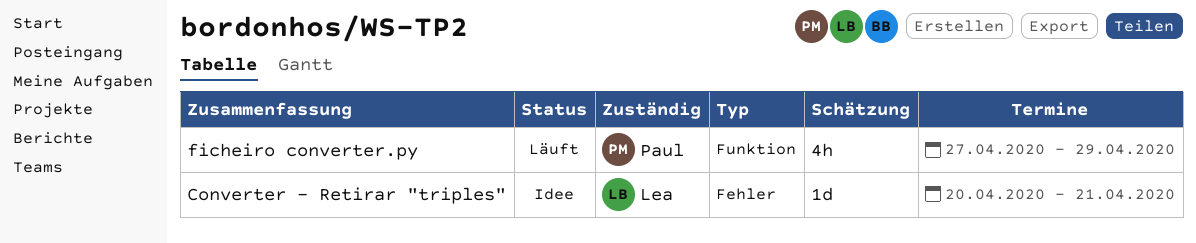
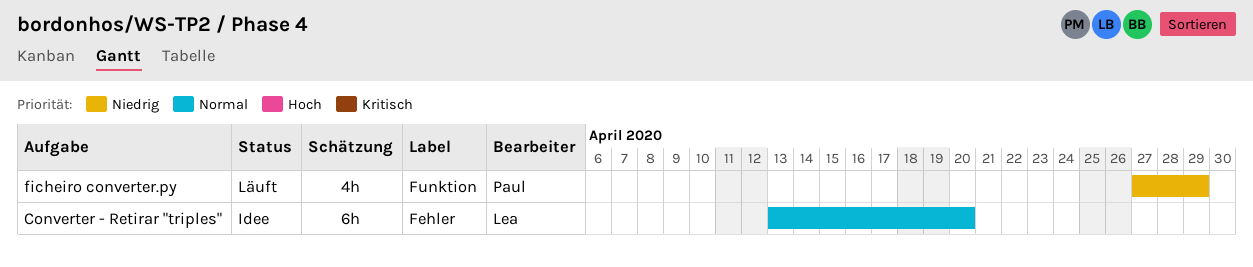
Converter - Retirar "triples", estimate: 1d -> 6h
Converter - Retirar "triples", start: Apr 20 -> Apr 13
Converter - Retirar "triples", due: Apr 21 -> Apr 20

